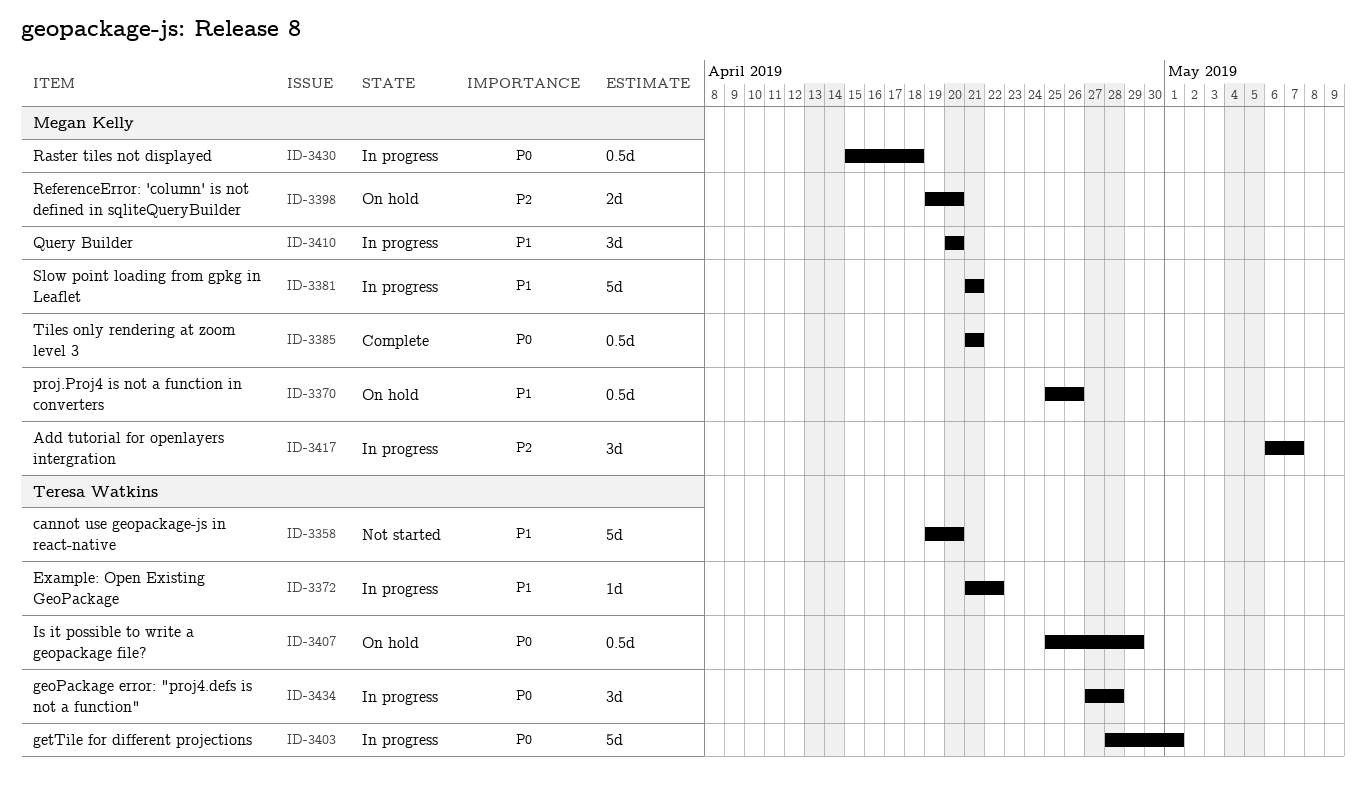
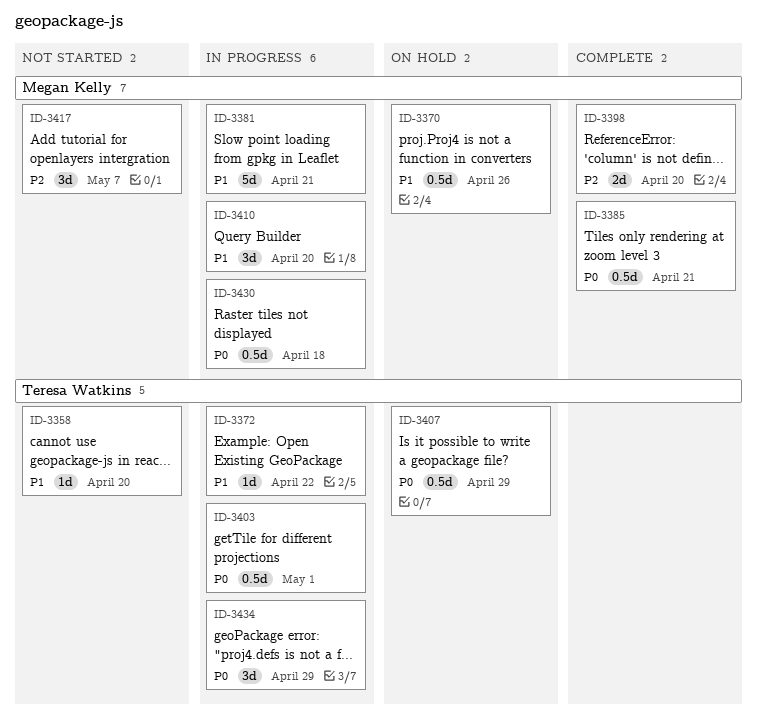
ID-3358, estimate: 5d -> 1d
ID-3398, status: On hold -> Complete
ID-3403, estimate: 5d -> 0.5d
ID-3417, status: In progress -> Not started
ID-3434, due: Apr 28 -> Apr 29

